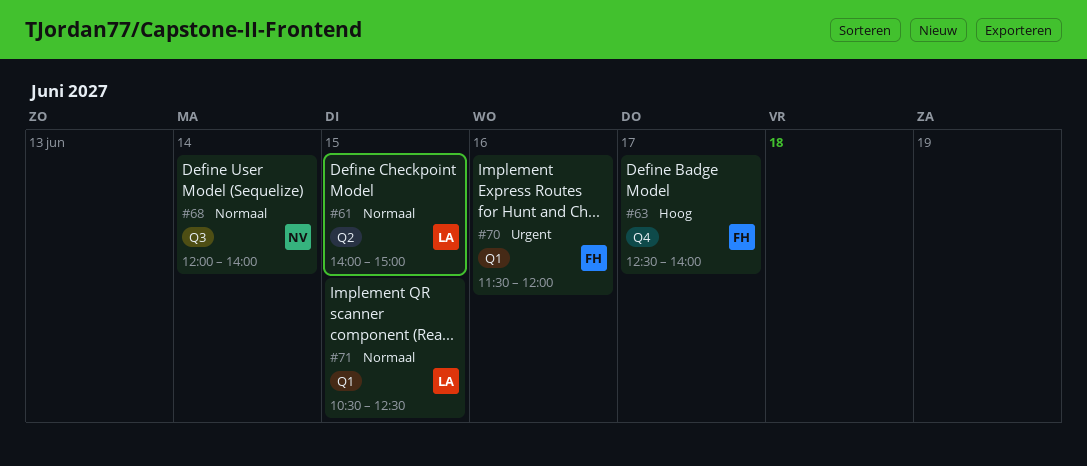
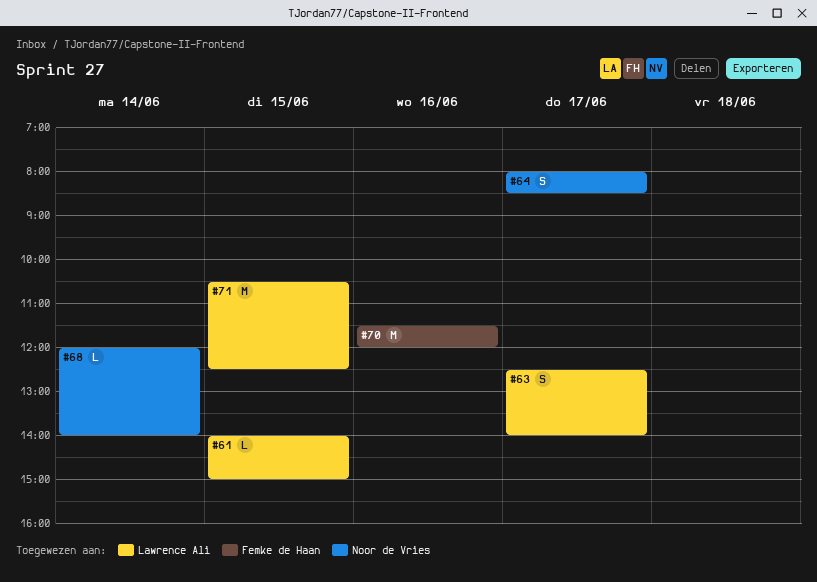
#63, owner: Femke de Haan -> Lawrence Ali
#64: none -> present

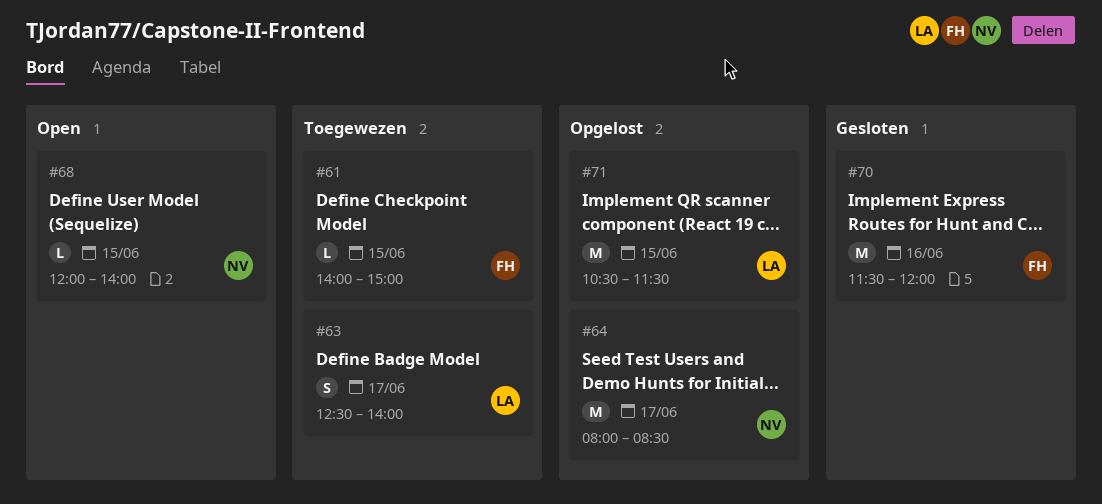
#61, owner: Lawrence Ali -> Femke de Haan
#64, estimate: S -> M
#68, day: Jun 14 -> Jun 15
#71, ends: 12:30 -> 11:30

